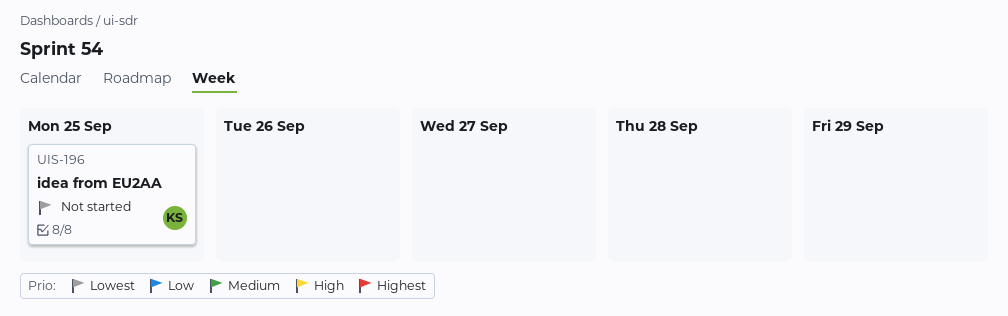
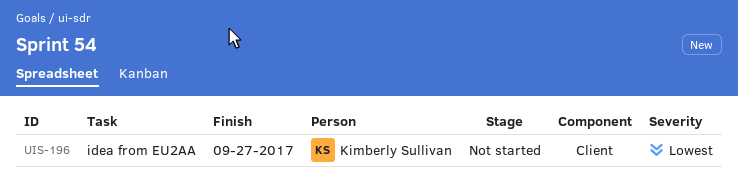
UIS-196, due: Sep 25 -> Sep 27

